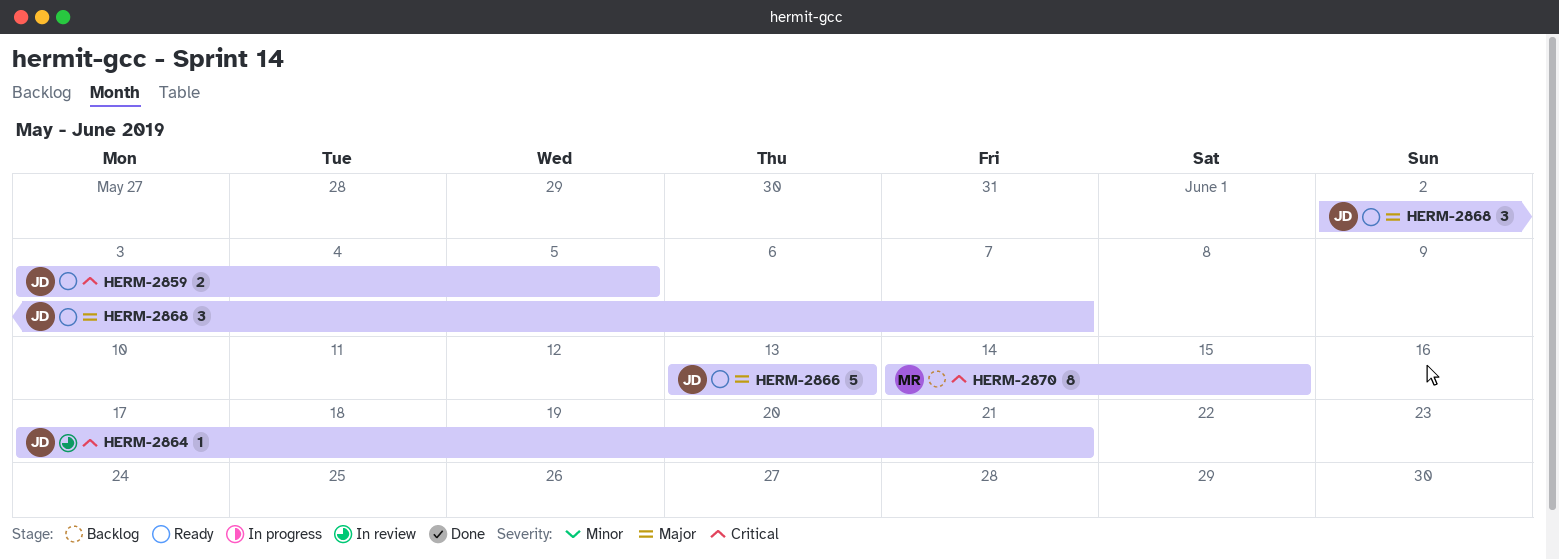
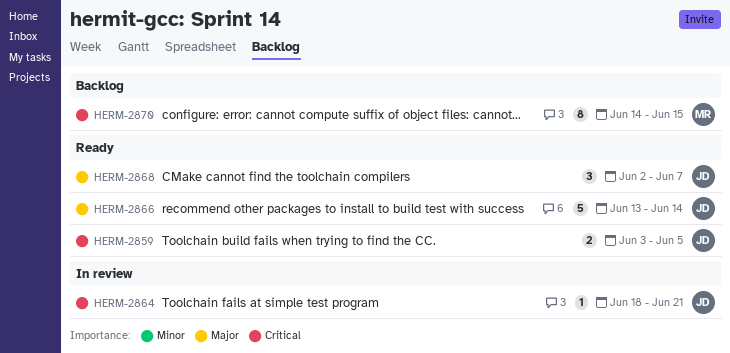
HERM-2864, start: Jun 17 -> Jun 18
HERM-2866, due: Jun 13 -> Jun 14

